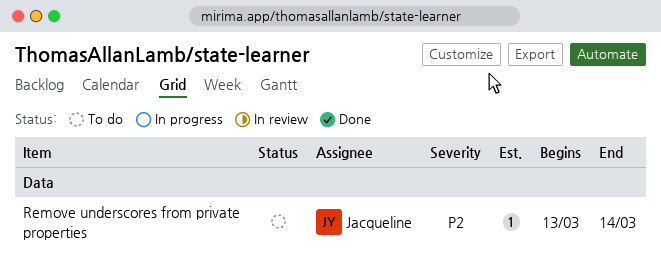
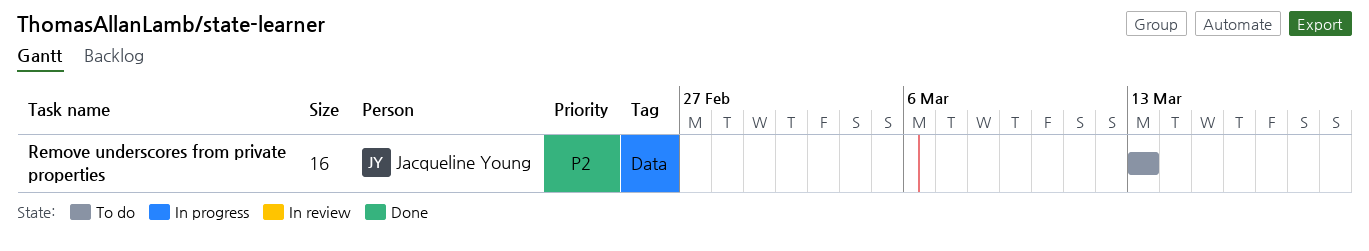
Remove underscores from private properties, estimate: 1 -> 16
Remove underscores from private properties, due: Mar 14 -> Mar 13

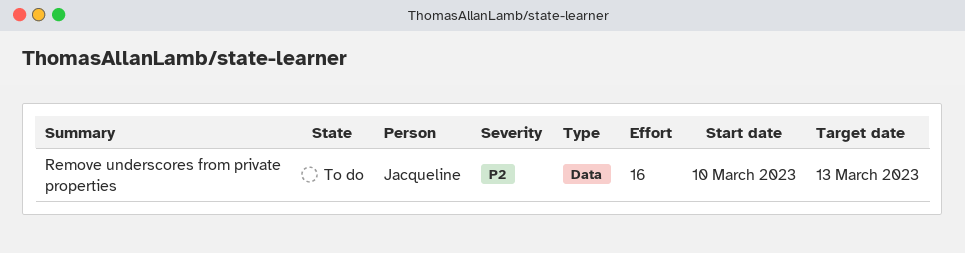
Remove underscores from private properties, start: Mar 13 -> Mar 10

